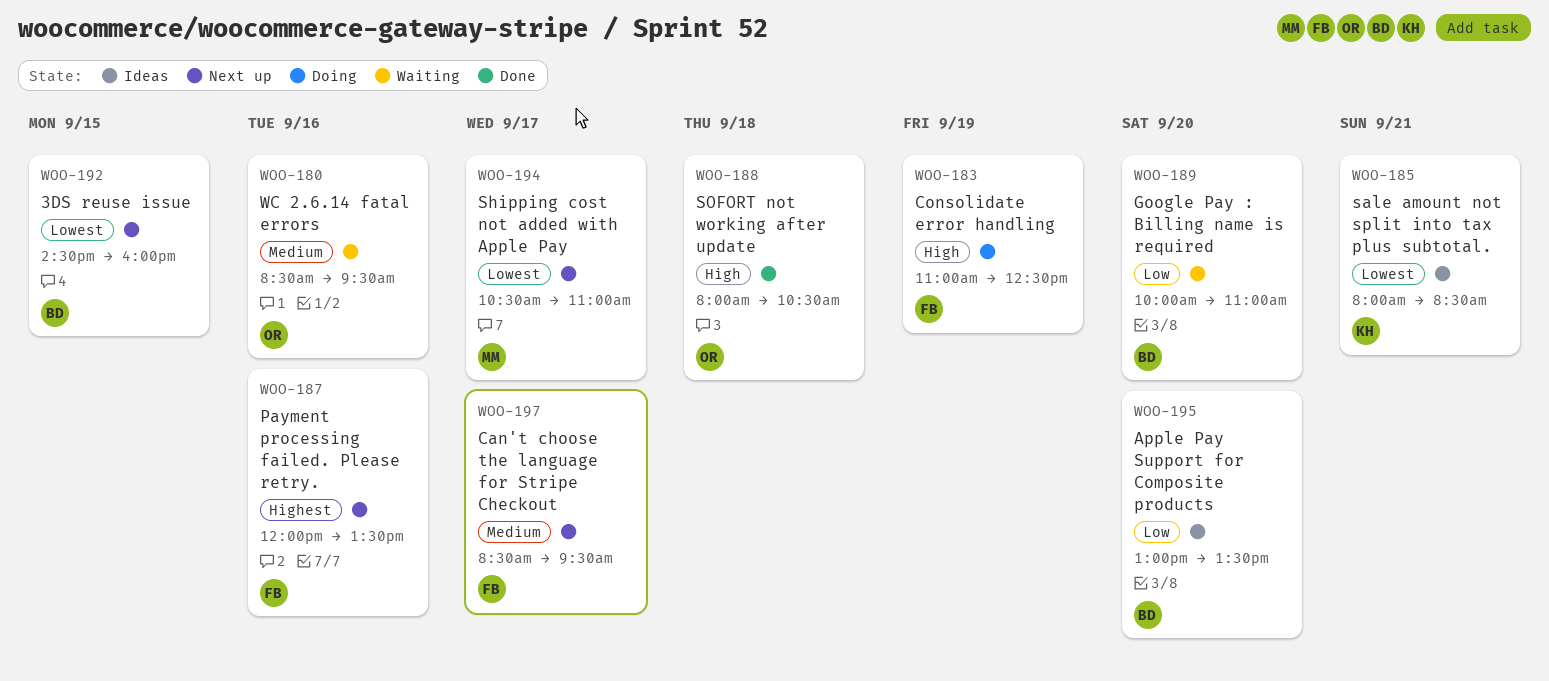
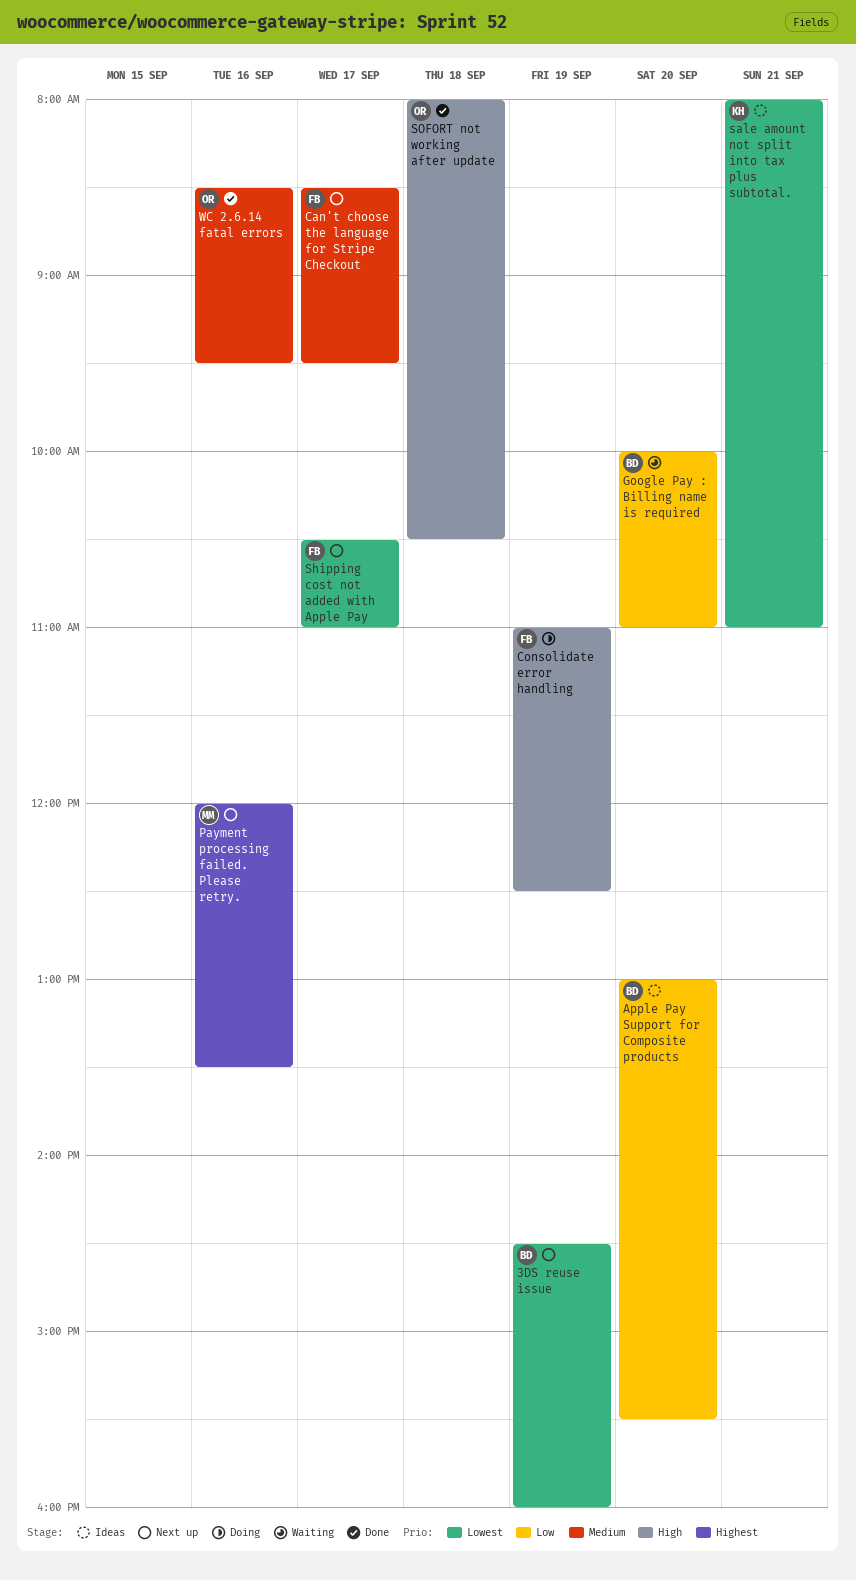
3DS reuse issue, day: Sep 15 -> Sep 19
Apple Pay Support for Composite products, ends: 13:30 -> 15:30
Payment processing failed. Please retry., owner: FB -> MM
sale amount not split into tax plus subtotal., ends: 08:30 -> 11:00
Shipping cost not added with Apple Pay, owner: MM -> FB
WC 2.6.14 fatal errors, status: Waiting -> Done

